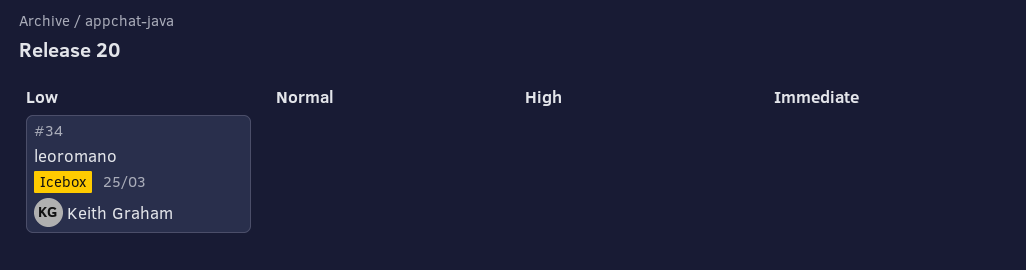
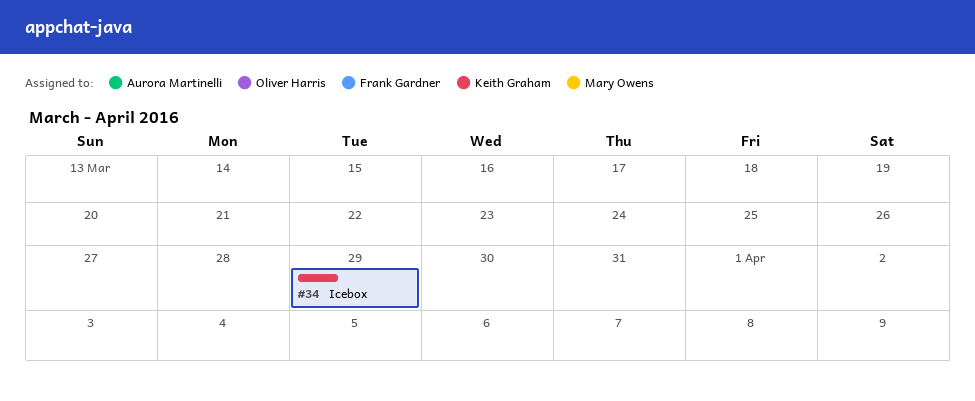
#34, due: Mar 25 -> Mar 29

